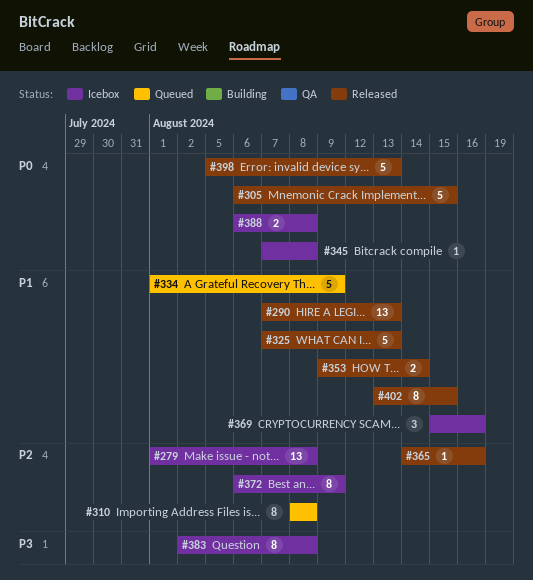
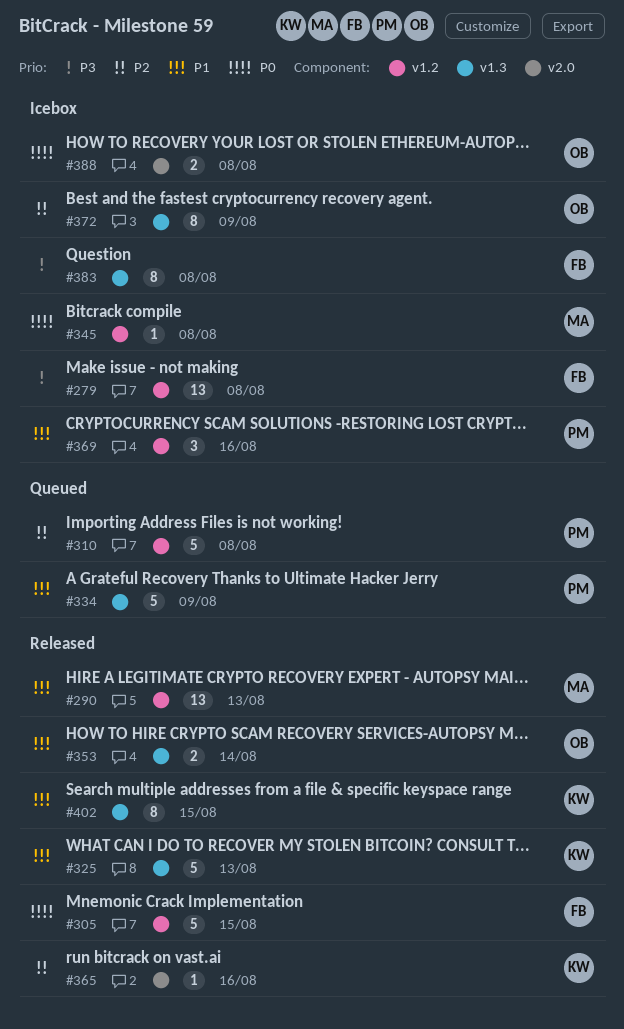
#279, priority: P2 -> P3
#310, estimate: 8 -> 5
#398: present -> none

